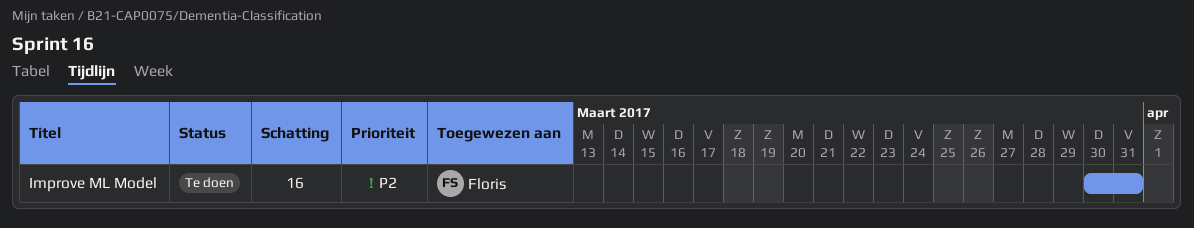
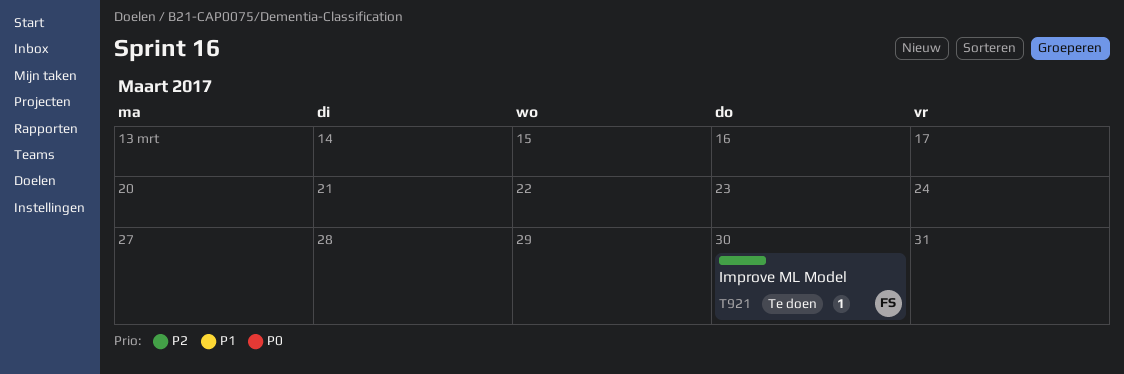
Improve ML Model, estimate: 16 -> 1
Improve ML Model, due: Mar 31 -> Mar 30

